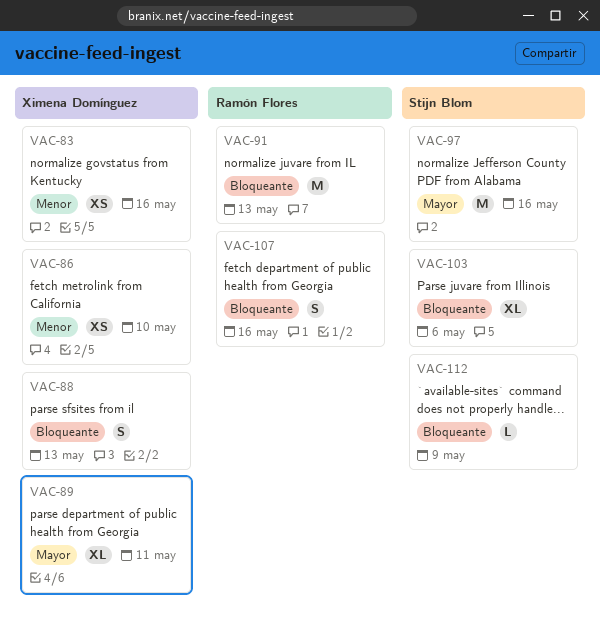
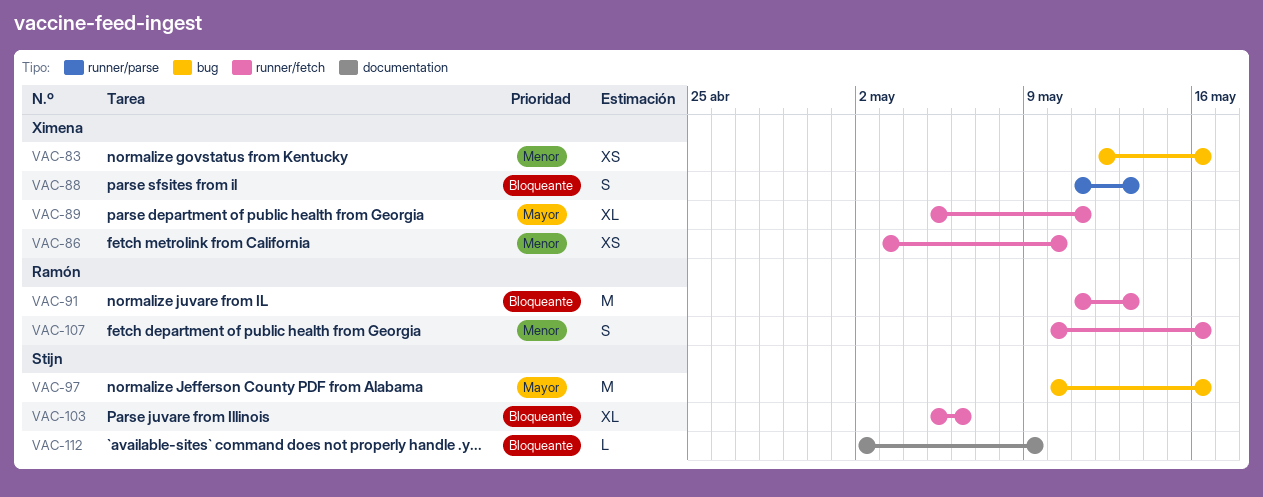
VAC-107, priority: Bloqueante -> Menor

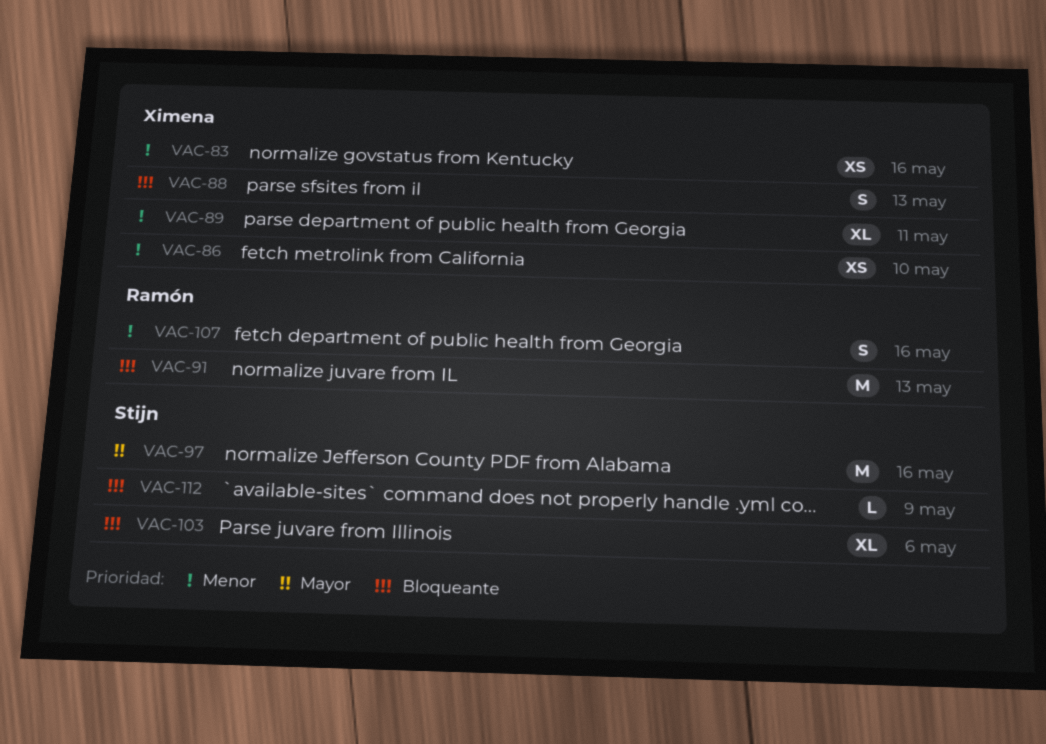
VAC-89, priority: Mayor -> Menor

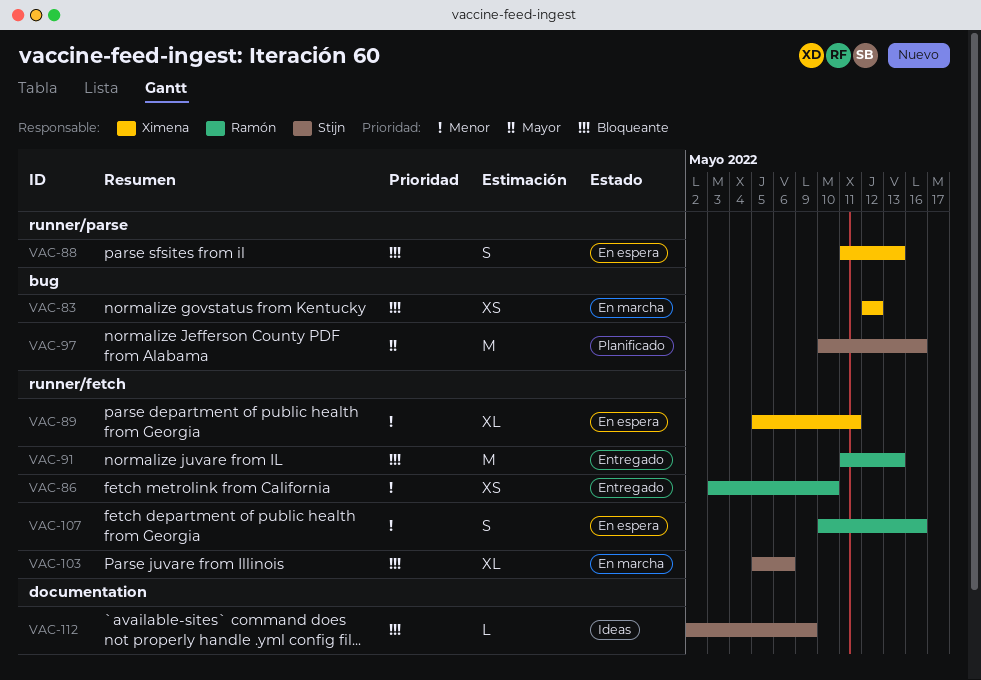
VAC-83, priority: Menor -> Bloqueante
VAC-83, due: May 16 -> May 12
VAC-86, owner: Ximena -> Ramón

